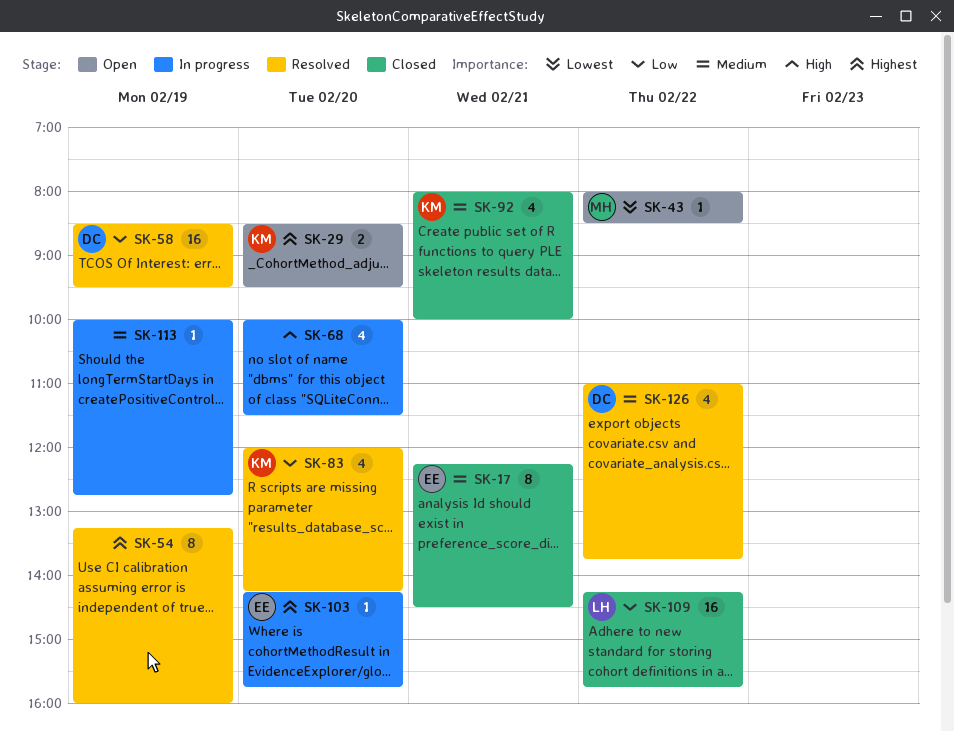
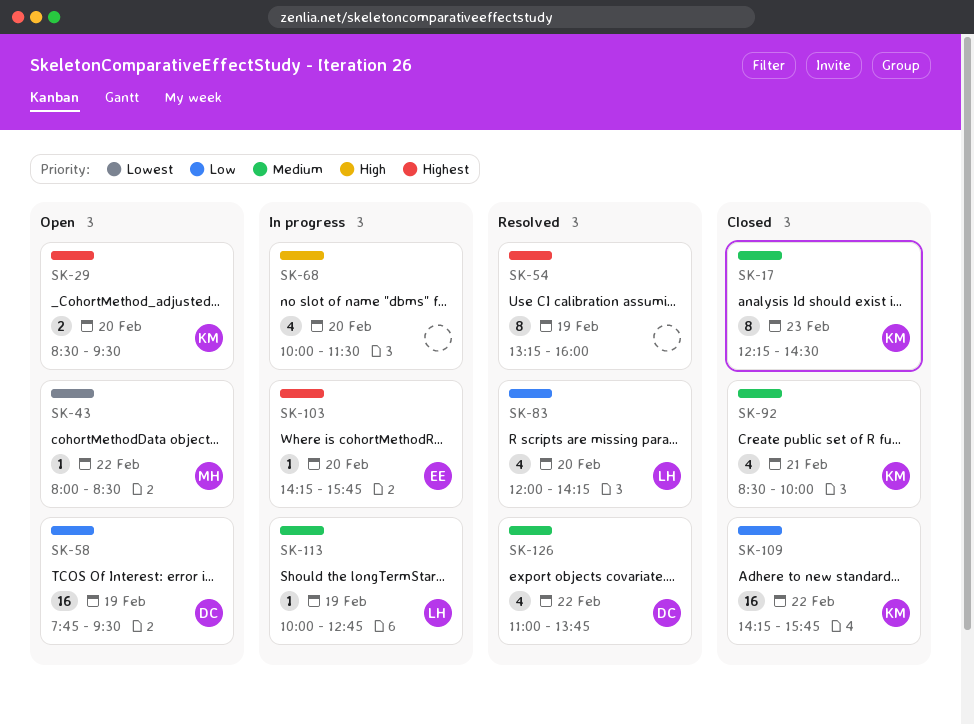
SK-17, owner: EE -> KM
SK-17, day: Feb 21 -> Feb 23
SK-58, status: Resolved -> Open
SK-58, begins: 08:30 -> 07:45
SK-83, owner: KM -> LH
SK-92, begins: 08:00 -> 08:30
SK-109, owner: LH -> KM
SK-113, owner: none -> LH

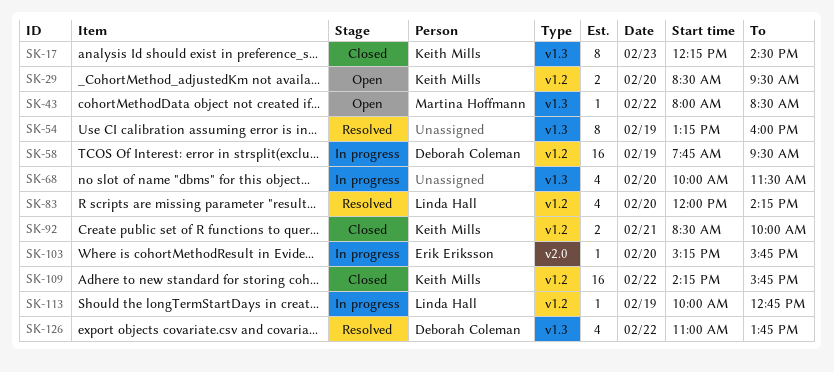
SK-58, status: Open -> In progress
SK-92, estimate: 4 -> 2
SK-103, begins: 14:15 -> 15:15

